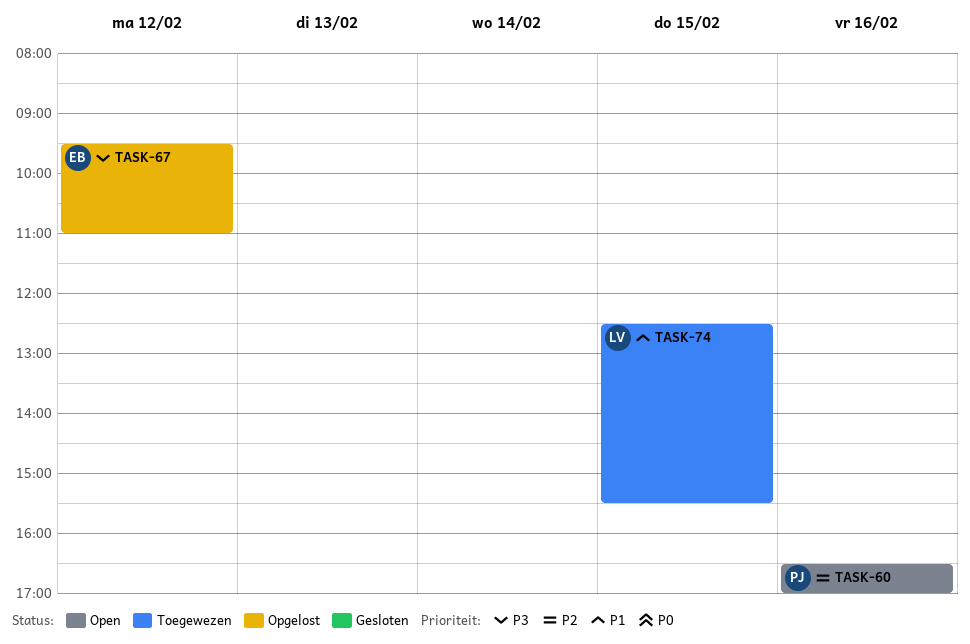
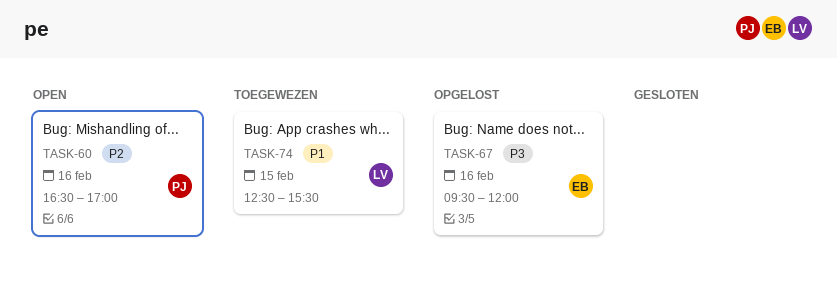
TASK-67, day: Feb 12 -> Feb 16
TASK-67, ends: 11:00 -> 12:00

